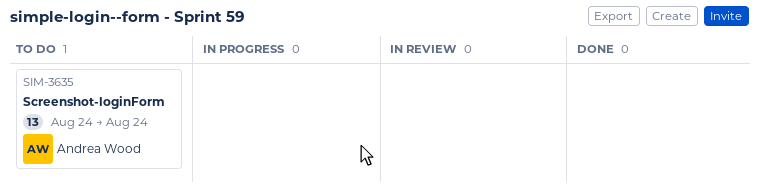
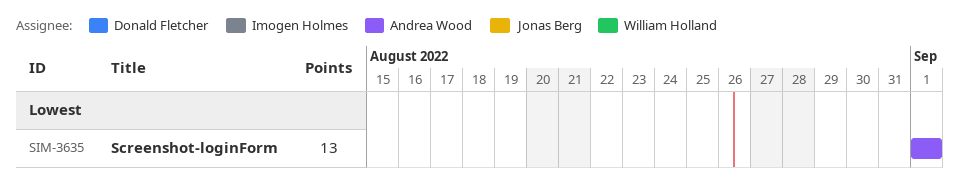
SIM-3635, start: Aug 24 -> Sep 1
SIM-3635, due: Aug 24 -> Sep 1

